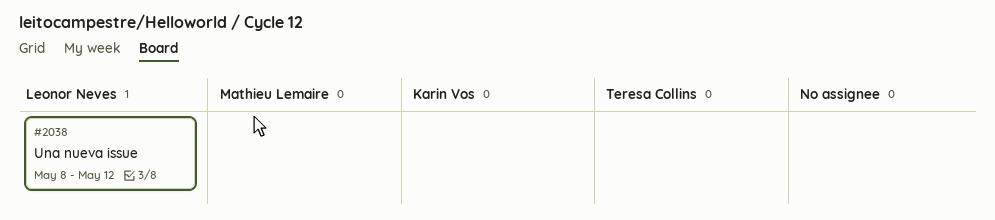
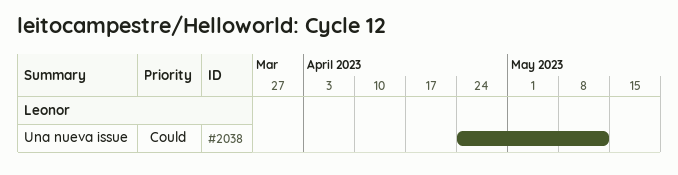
#2038, start: May 8 -> Apr 24

